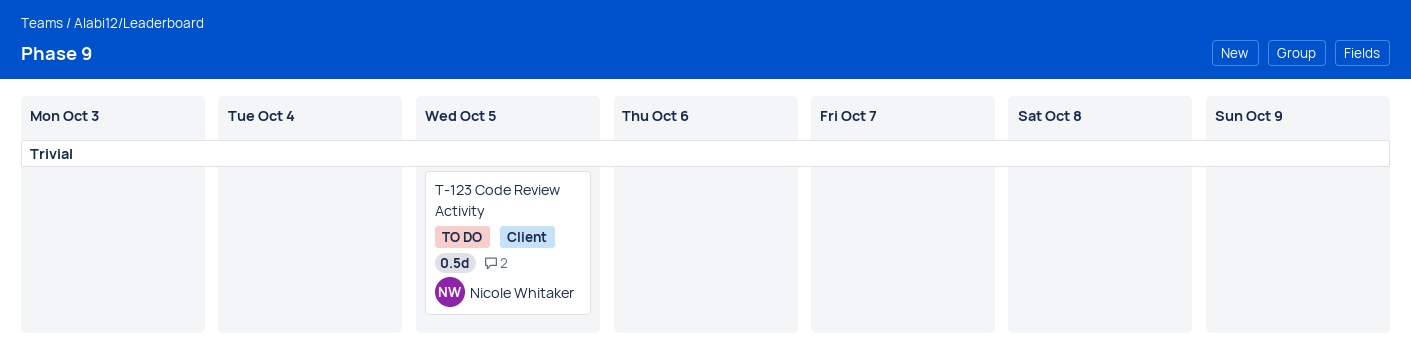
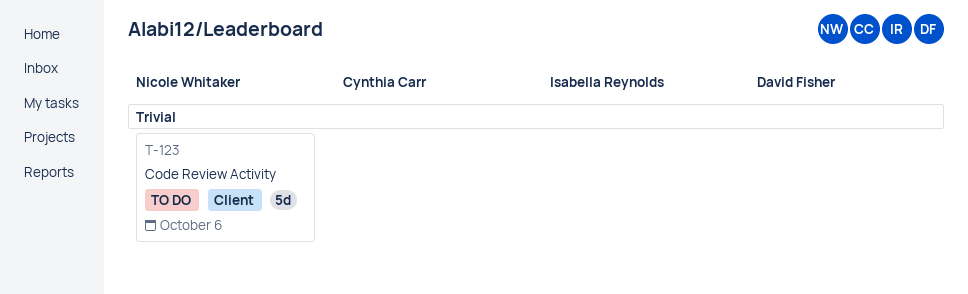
T-123, estimate: 0.5d -> 5d
T-123, due: Oct 5 -> Oct 6

